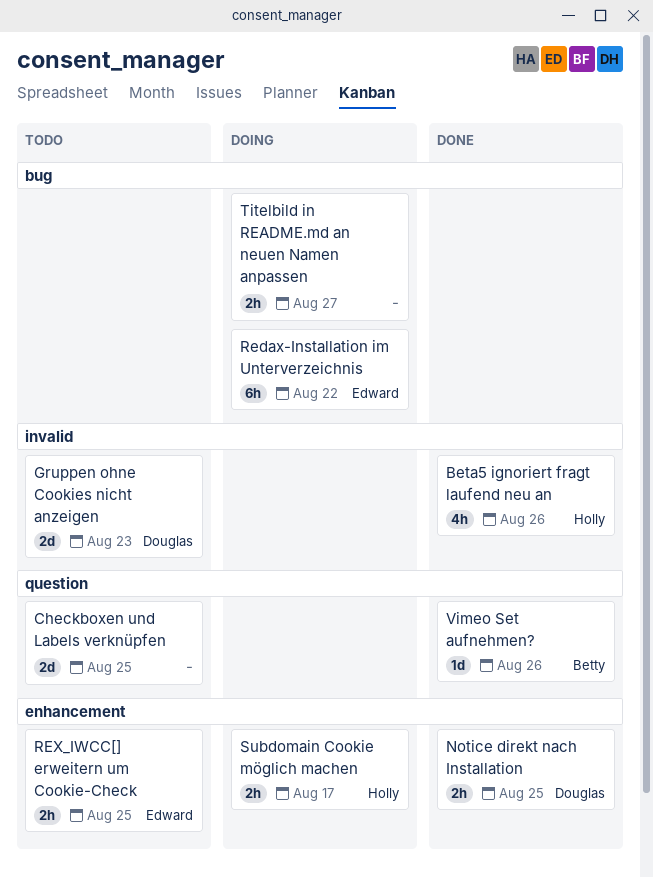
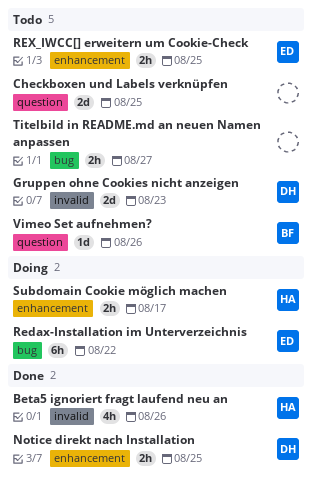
Titelbild in README.md an neuen Namen anpassen, status: Doing -> Todo
Vimeo Set aufnehmen?, status: Done -> Todo

